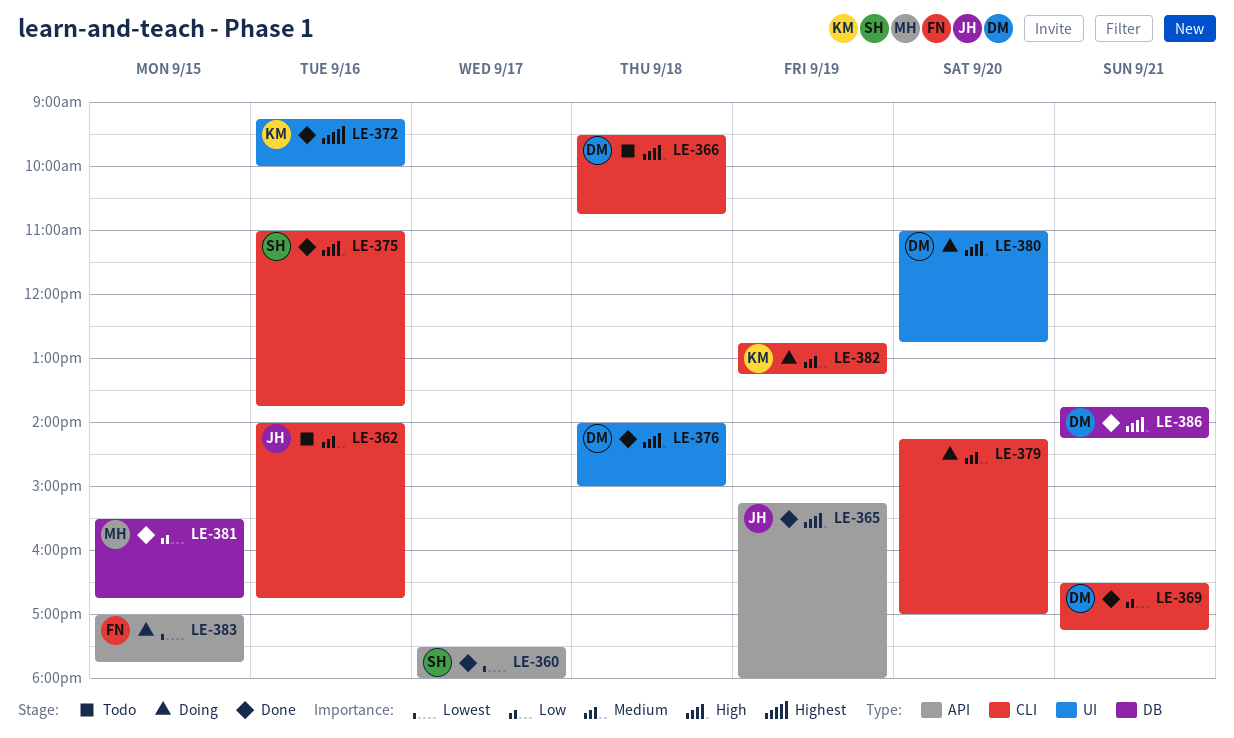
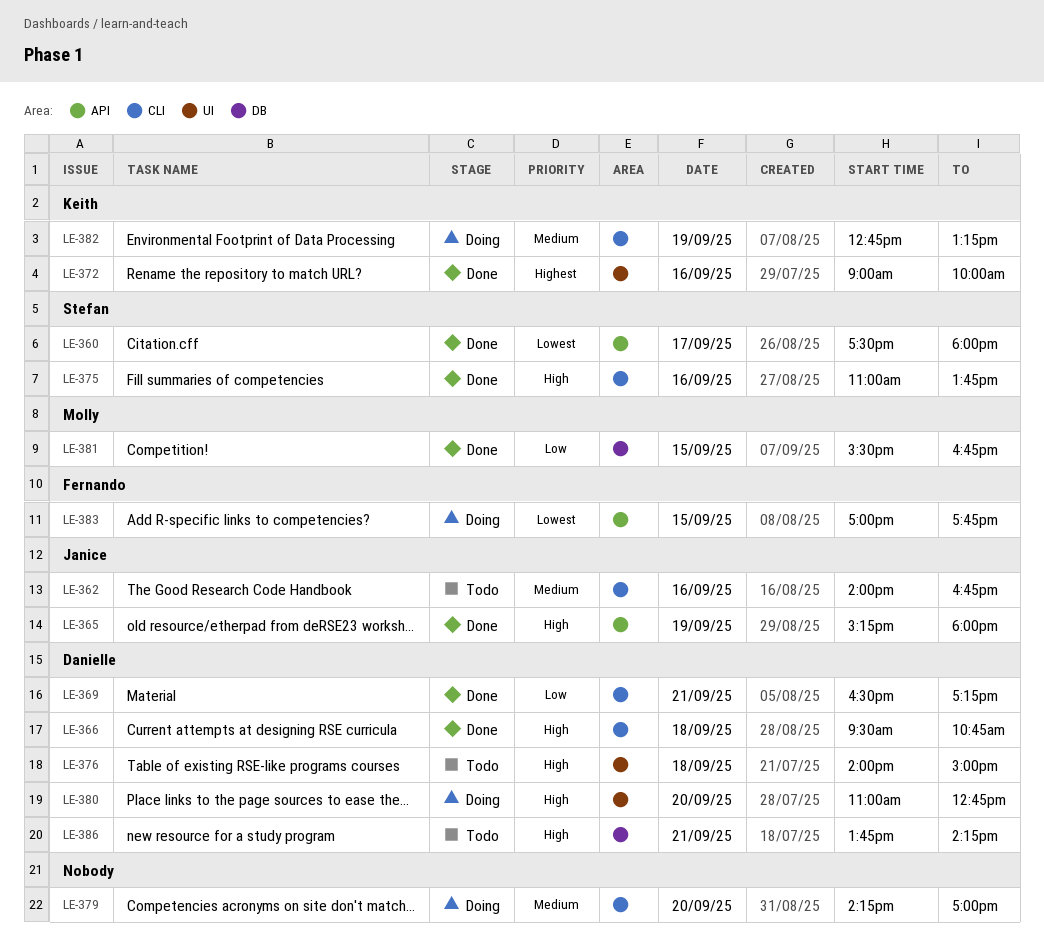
LE-366, status: Todo -> Done
LE-372, begins: 09:15 -> 09:00
LE-376, status: Done -> Todo
LE-386, status: Done -> Todo

